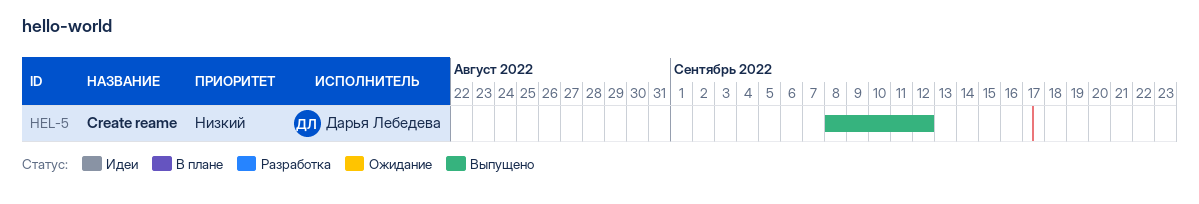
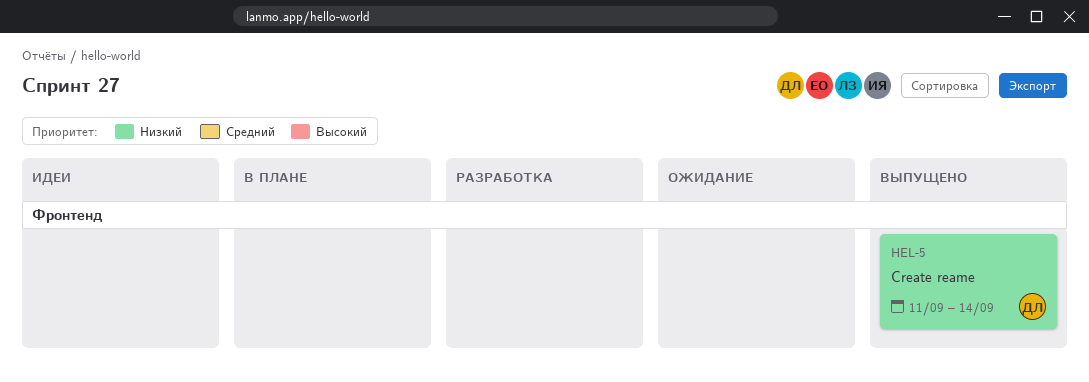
HEL-5, start: Sep 8 -> Sep 11
HEL-5, due: Sep 12 -> Sep 14

